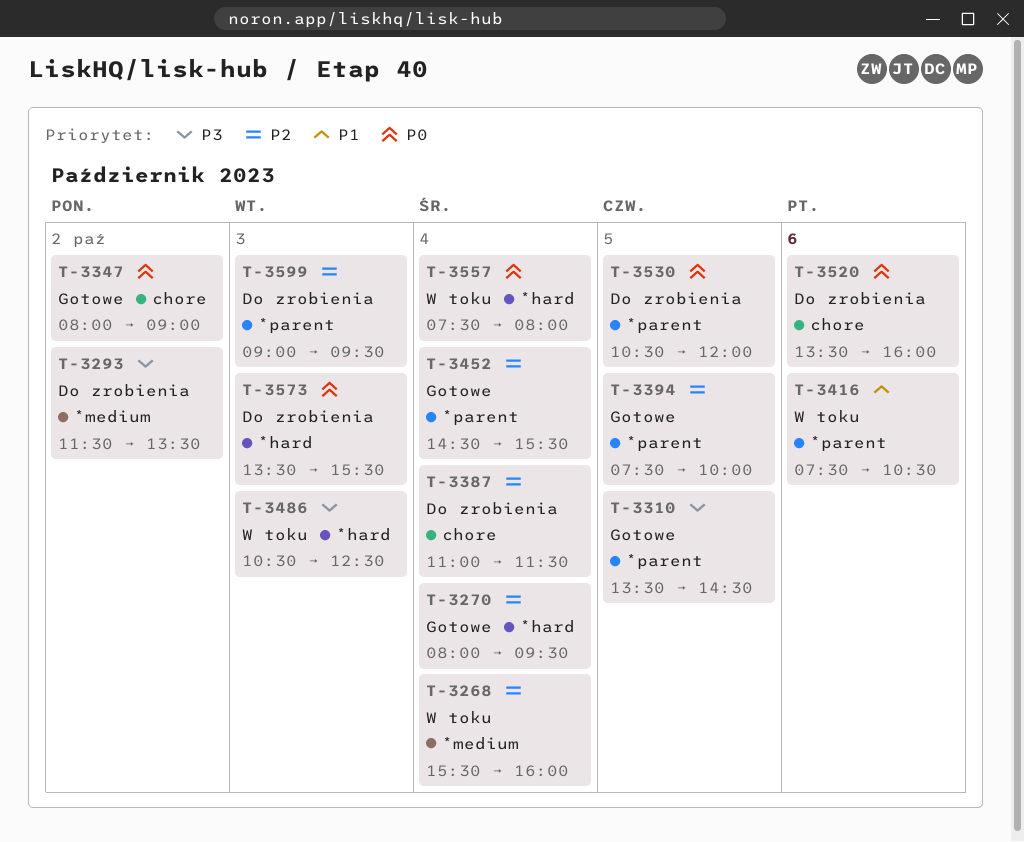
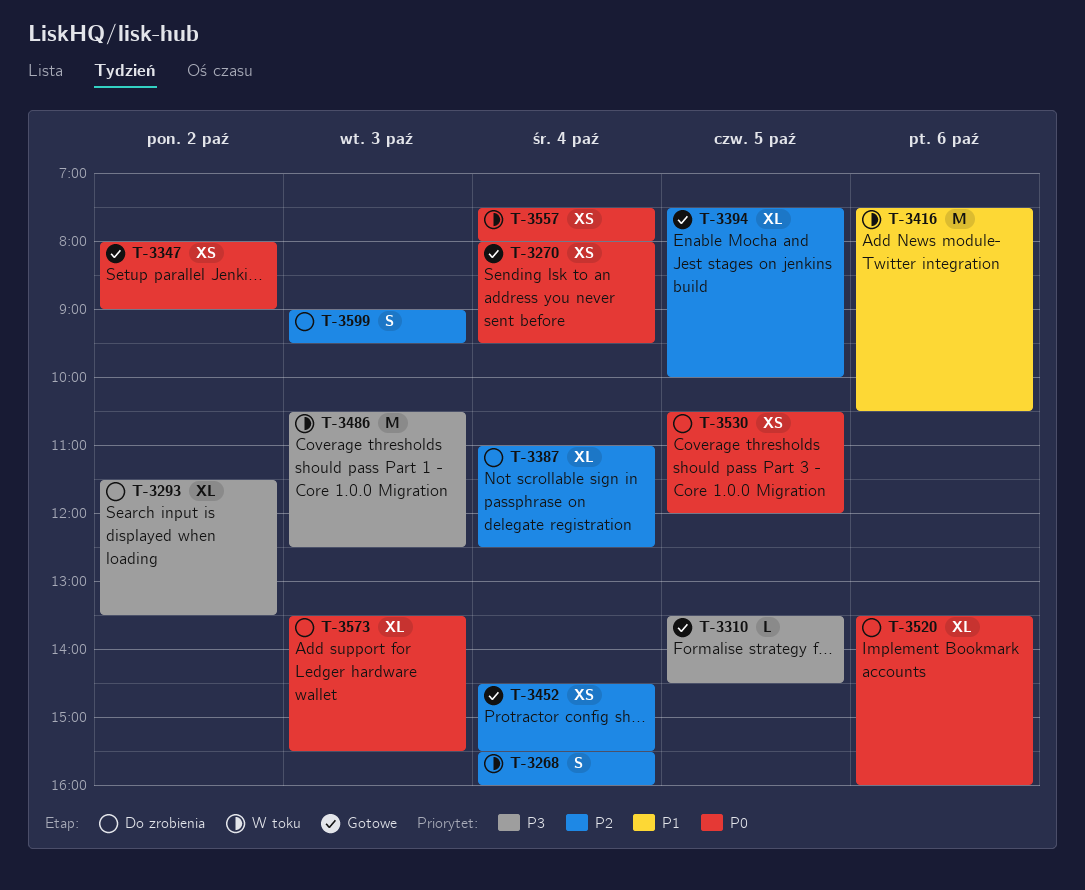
T-3270, priority: P2 -> P0
T-3387, ends: 11:30 -> 12:30

